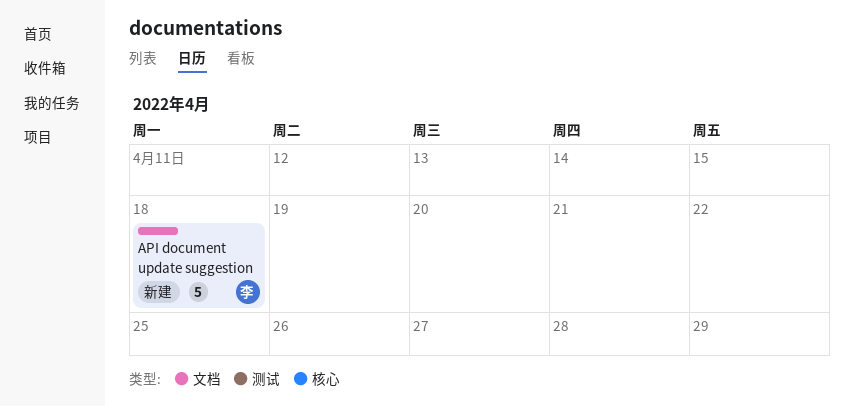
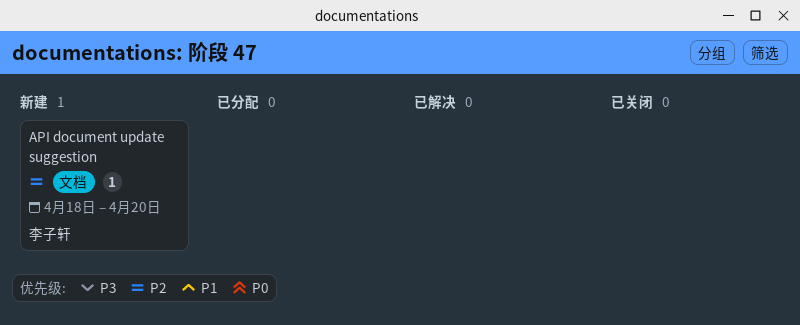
API document update suggestion, estimate: 5 -> 1
API document update suggestion, due: Apr 18 -> Apr 20

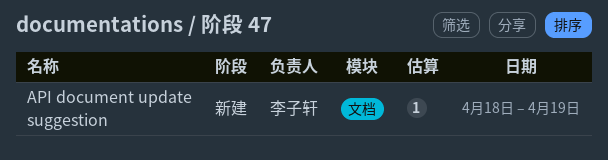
API document update suggestion, due: Apr 20 -> Apr 19

